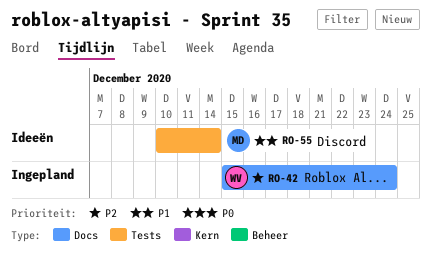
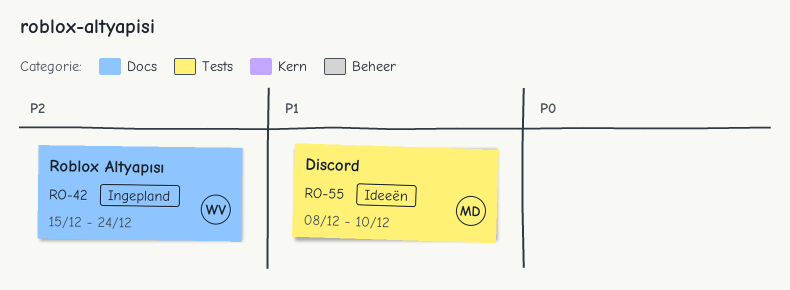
RO-55, start: Dec 10 -> Dec 8
RO-55, due: Dec 14 -> Dec 10

